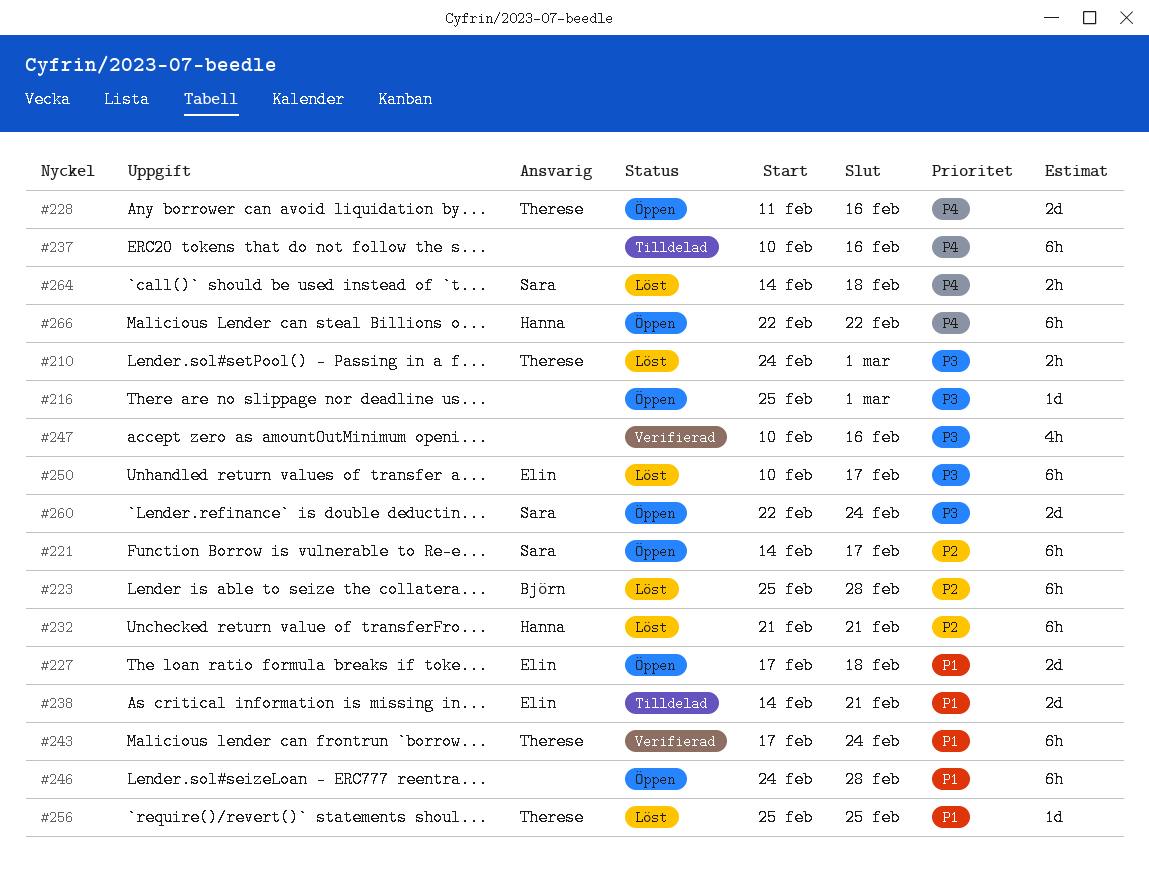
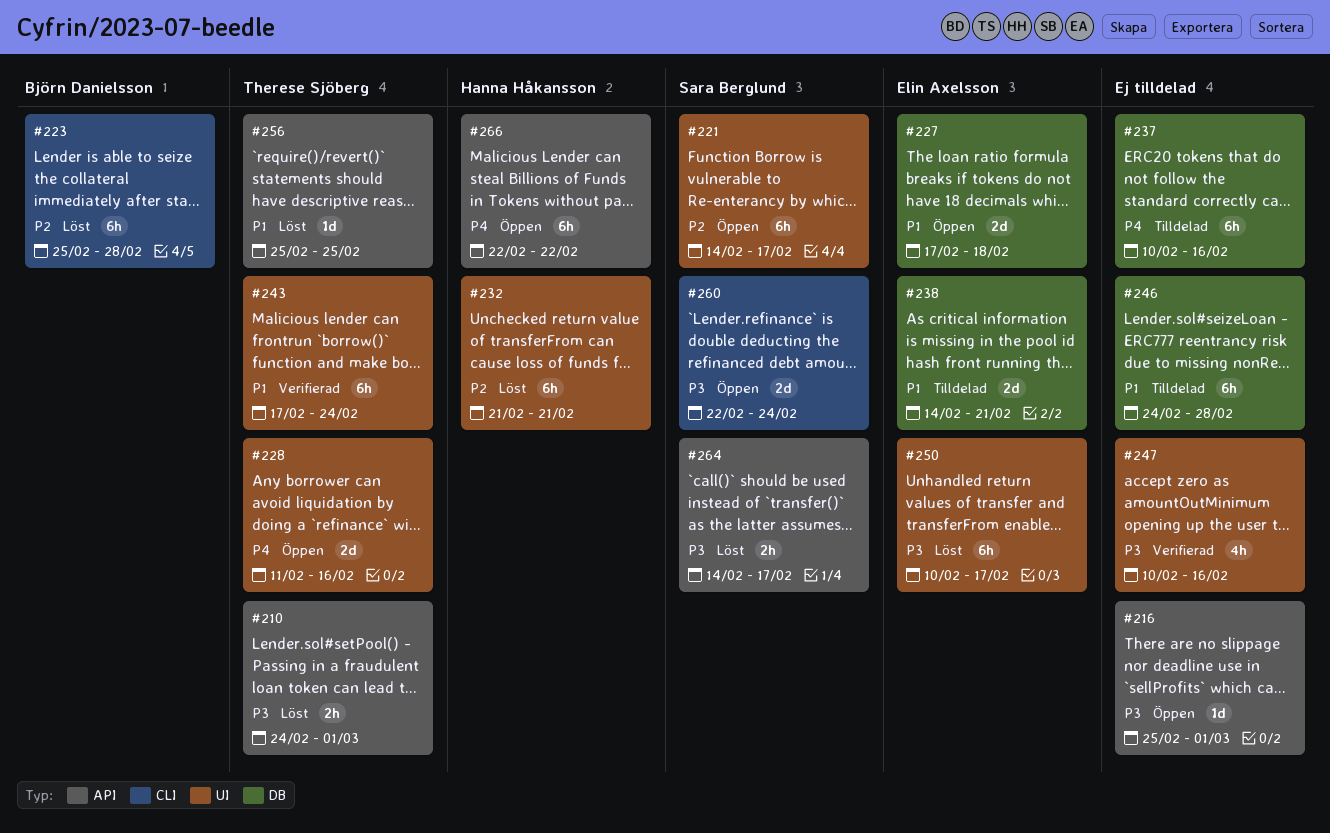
#246, status: Öppen -> Tilldelad
#264, priority: P4 -> P3
#264, due: Feb 18 -> Feb 17

